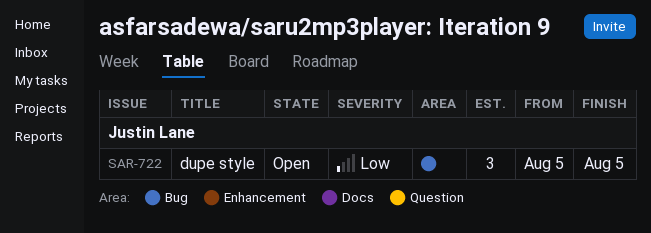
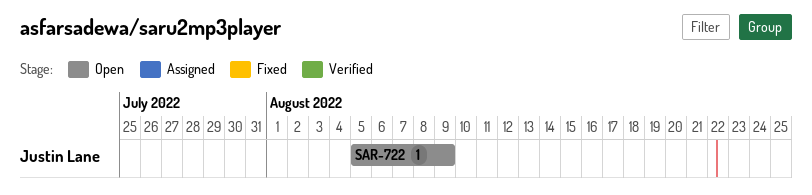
SAR-722, estimate: 3 -> 1
SAR-722, due: Aug 5 -> Aug 9

